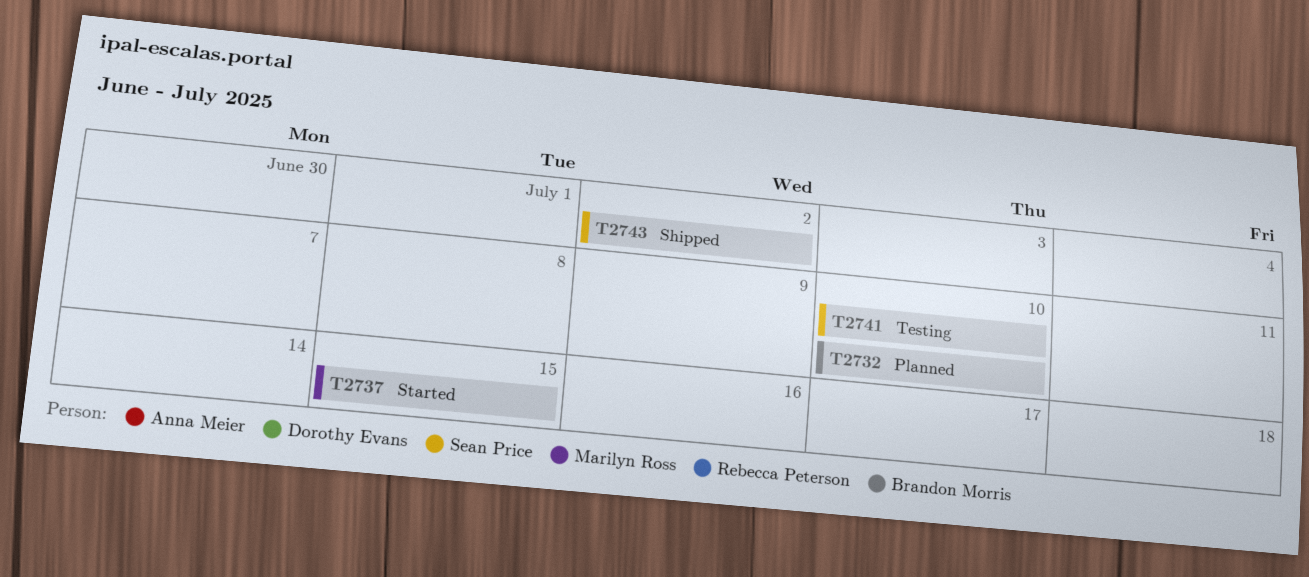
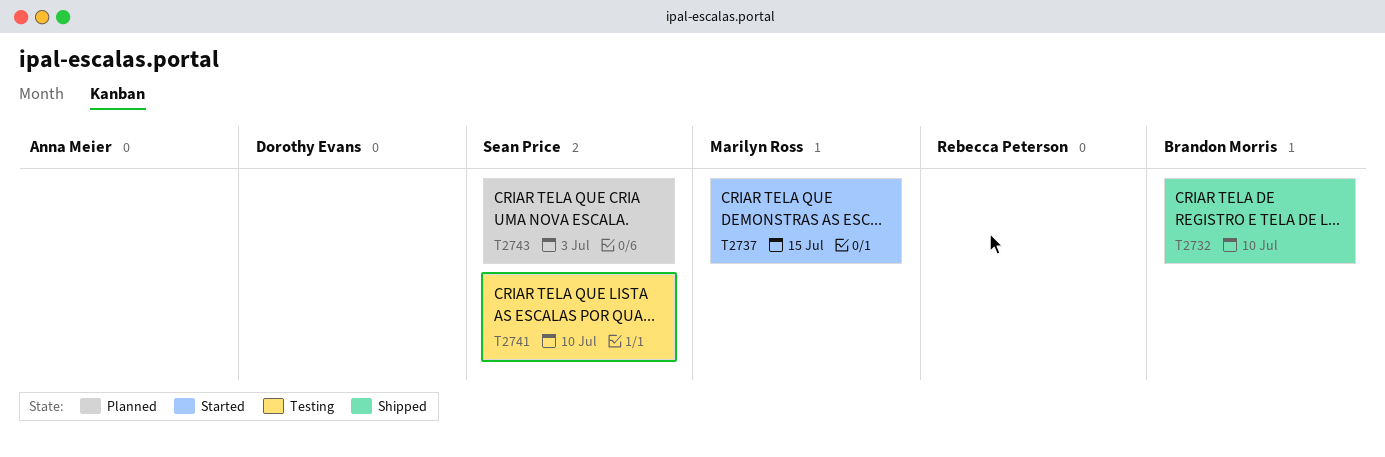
T2732, status: Planned -> Shipped
T2743, status: Shipped -> Planned
T2743, due: Jul 2 -> Jul 3

